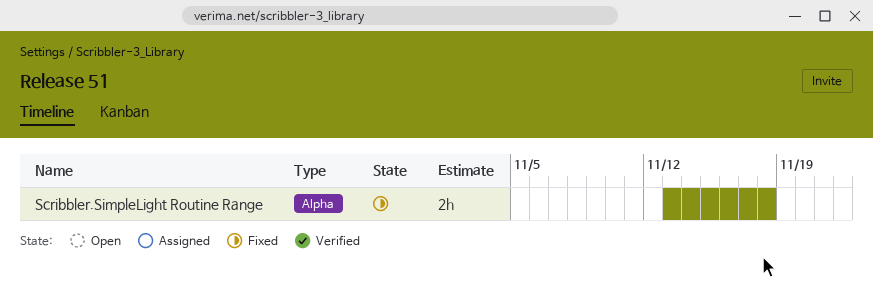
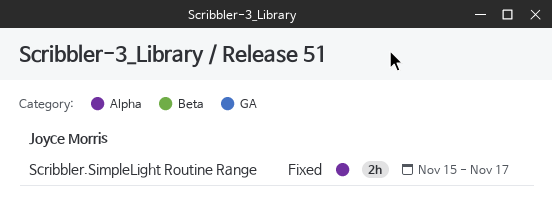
Scribbler.SimpleLight Routine Range, start: Nov 13 -> Nov 15
Scribbler.SimpleLight Routine Range, due: Nov 18 -> Nov 17

